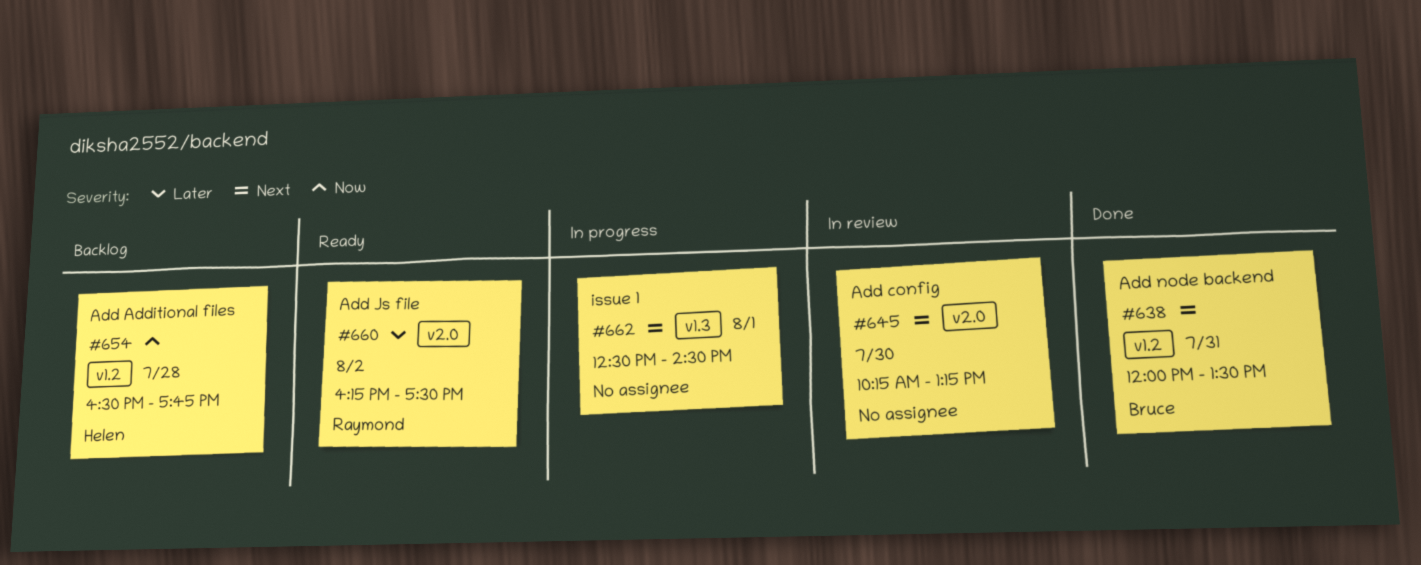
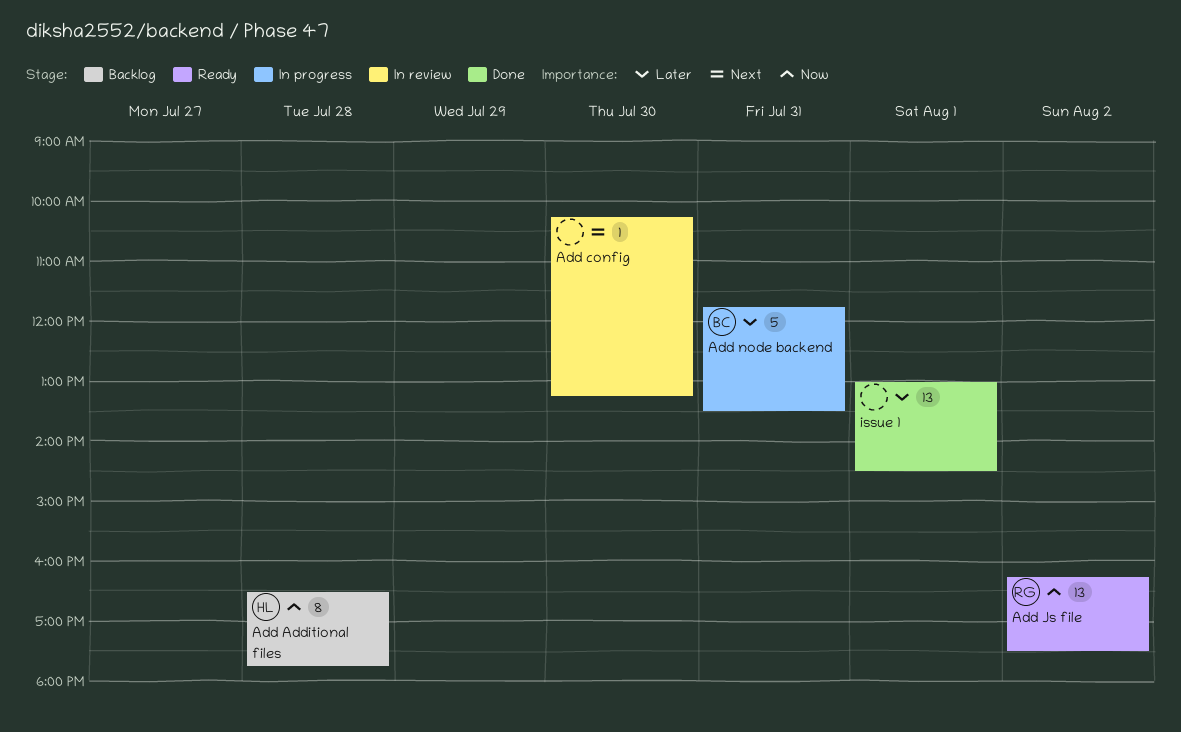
Add Js file, priority: Later -> Now
Add node backend, status: Done -> In progress
Add node backend, priority: Next -> Later
Add node backend, begins: 12:00 -> 11:45
issue 1, status: In progress -> Done
issue 1, priority: Next -> Later
issue 1, begins: 12:30 -> 13:00

